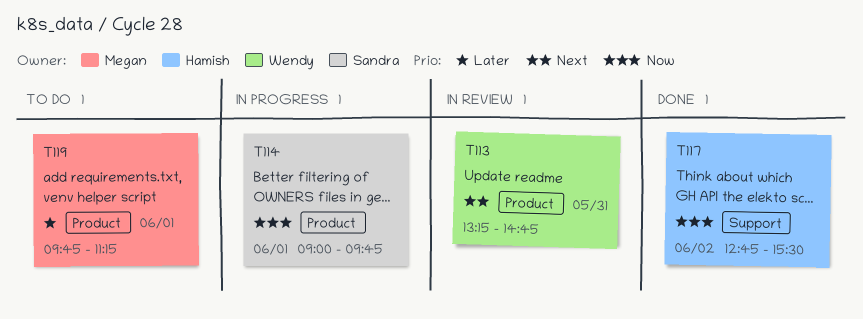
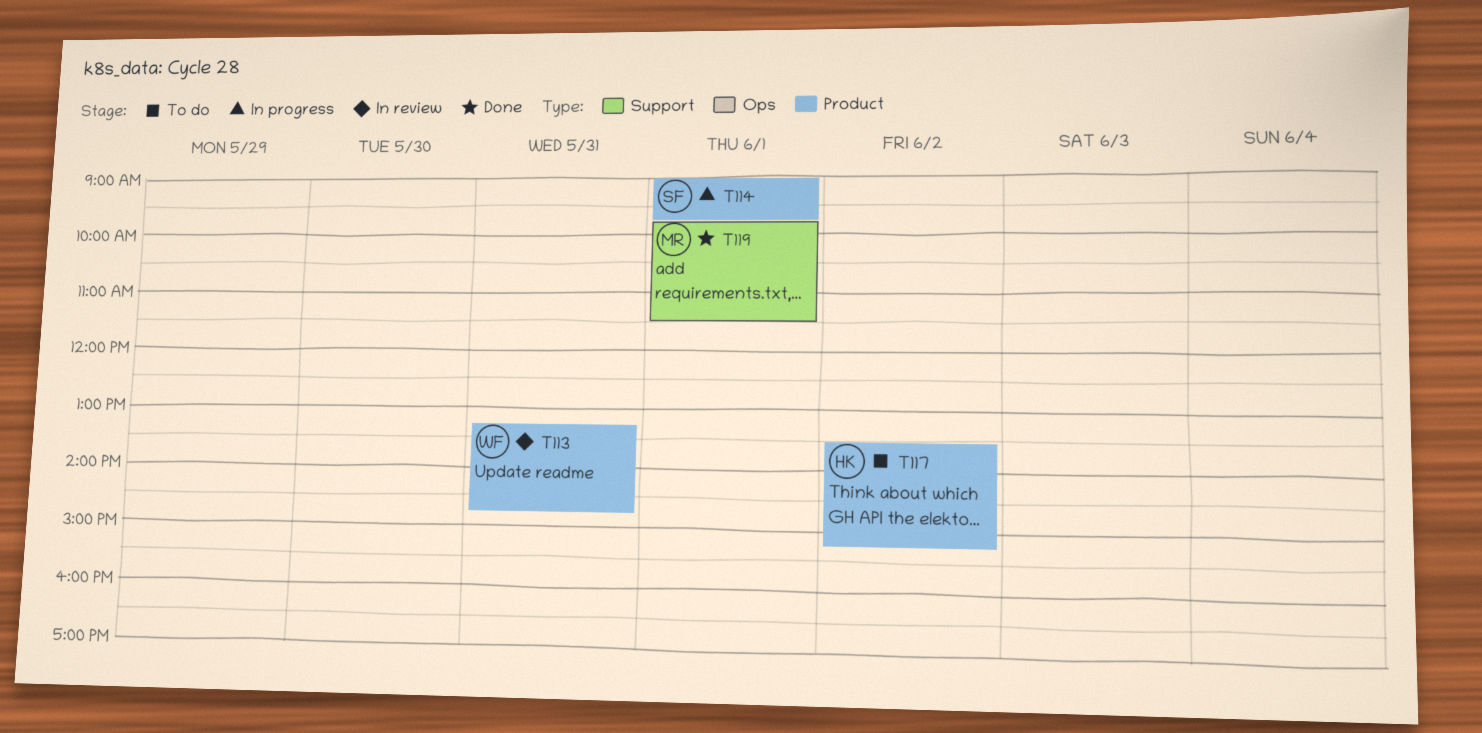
T117, status: Done -> To do
T117, label: Support -> Product
T117, begins: 12:45 -> 13:30
T117, ends: 15:30 -> 15:15
T119, status: To do -> Done
T119, label: Product -> Support
T119, ends: 11:15 -> 11:30

